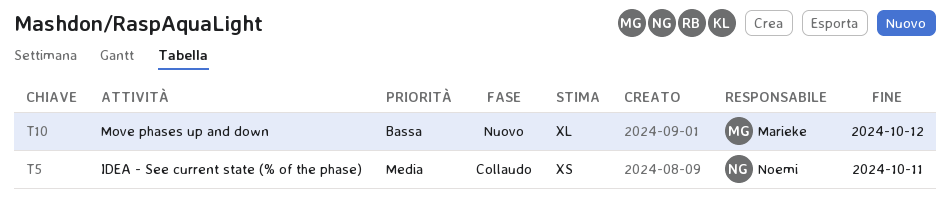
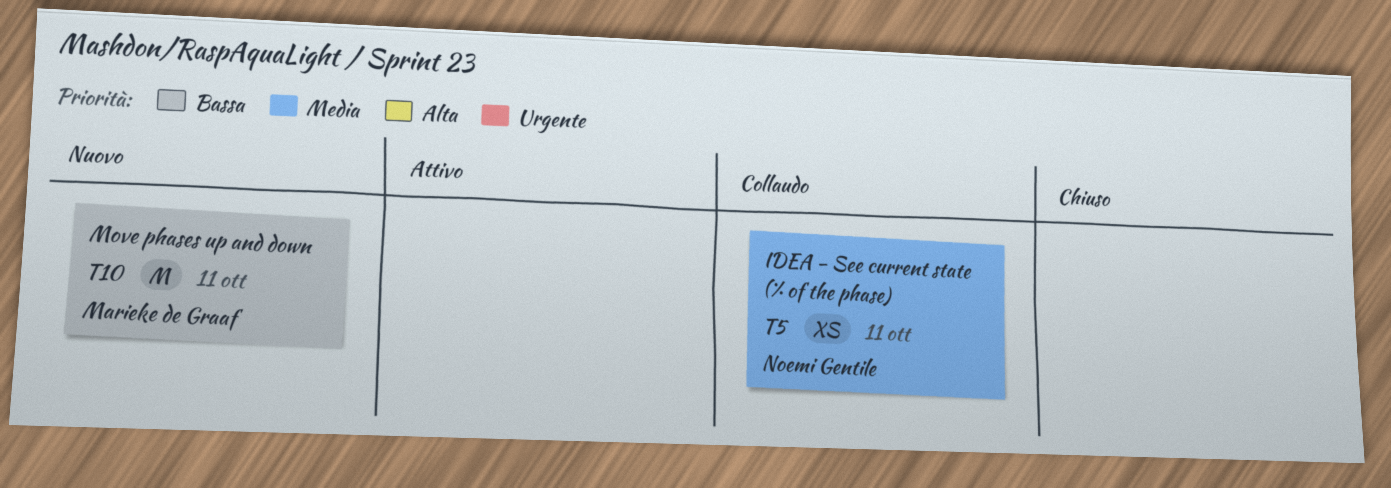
T10, estimate: XL -> M
T10, due: Oct 12 -> Oct 11

